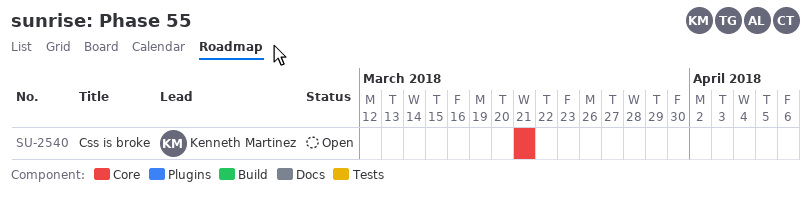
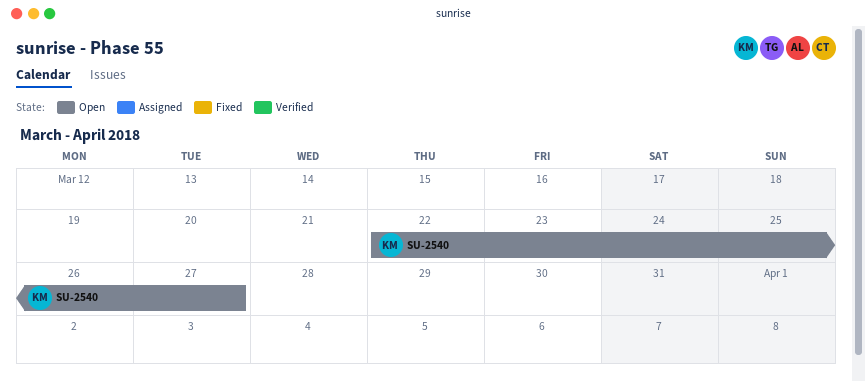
SU-2540, start: Mar 21 -> Mar 22
SU-2540, due: Mar 21 -> Mar 27

